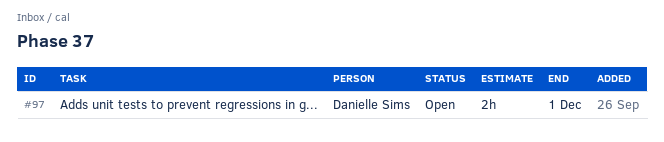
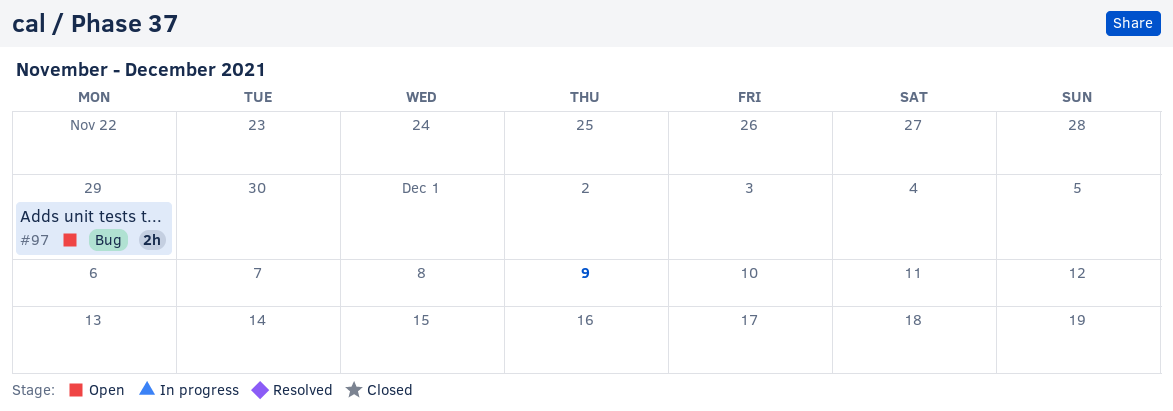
#97, due: Dec 1 -> Nov 29

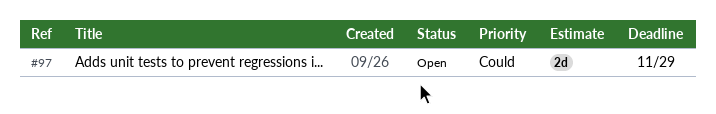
#97, estimate: 2h -> 2d

